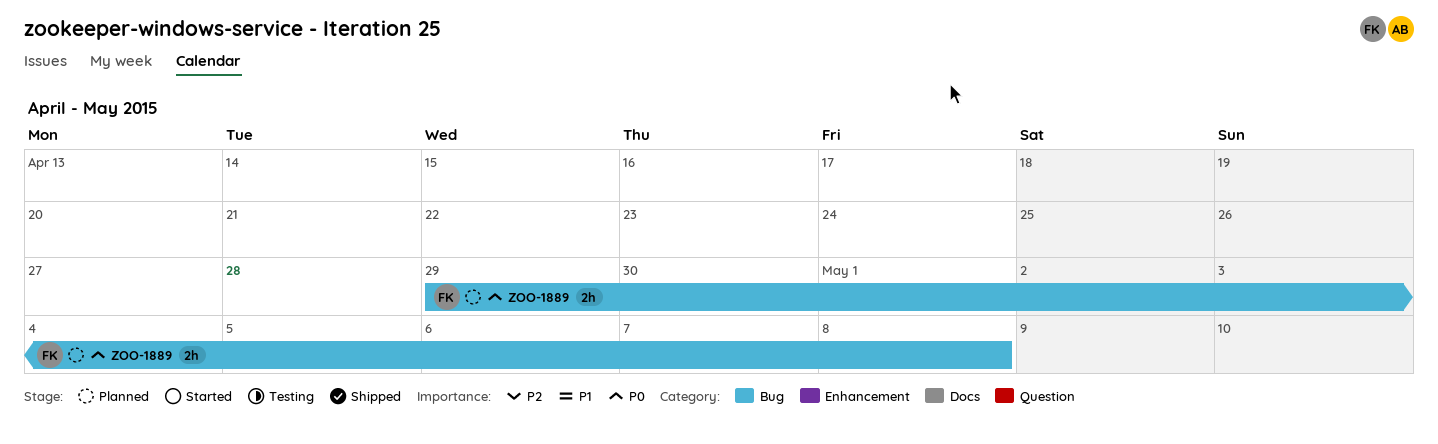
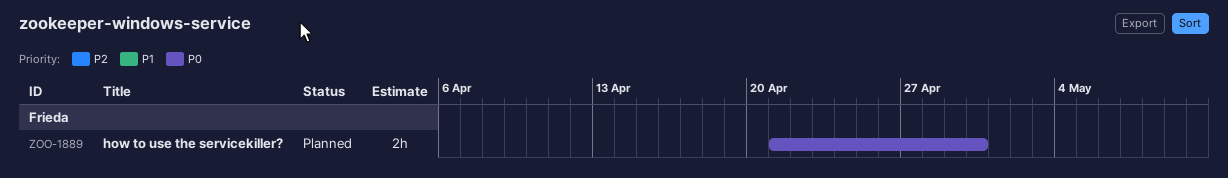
ZOO-1889, start: Apr 29 -> Apr 21
ZOO-1889, due: May 8 -> Apr 30

